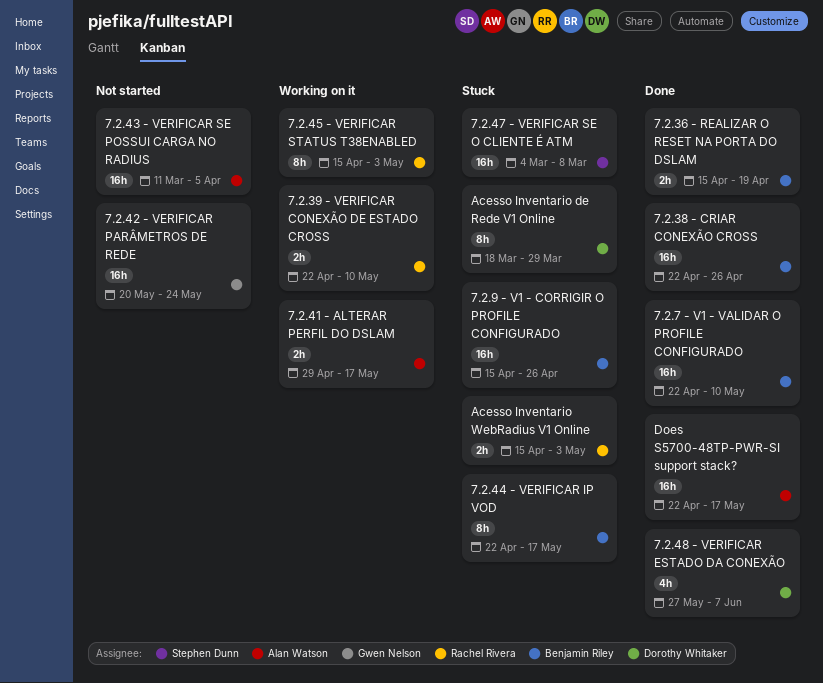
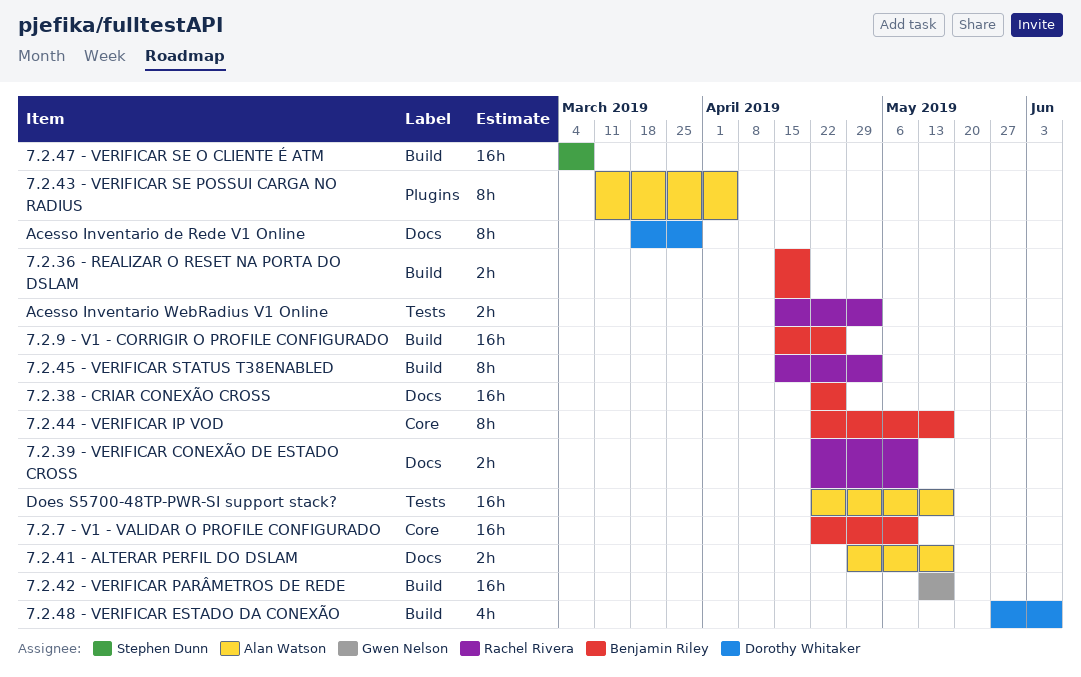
7.2.42 - VERIFICAR PARÂMETROS DE REDE, start: May 20 -> May 13
7.2.42 - VERIFICAR PARÂMETROS DE REDE, due: May 24 -> May 17
7.2.43 - VERIFICAR SE POSSUI CARGA NO RADIUS, estimate: 16h -> 8h

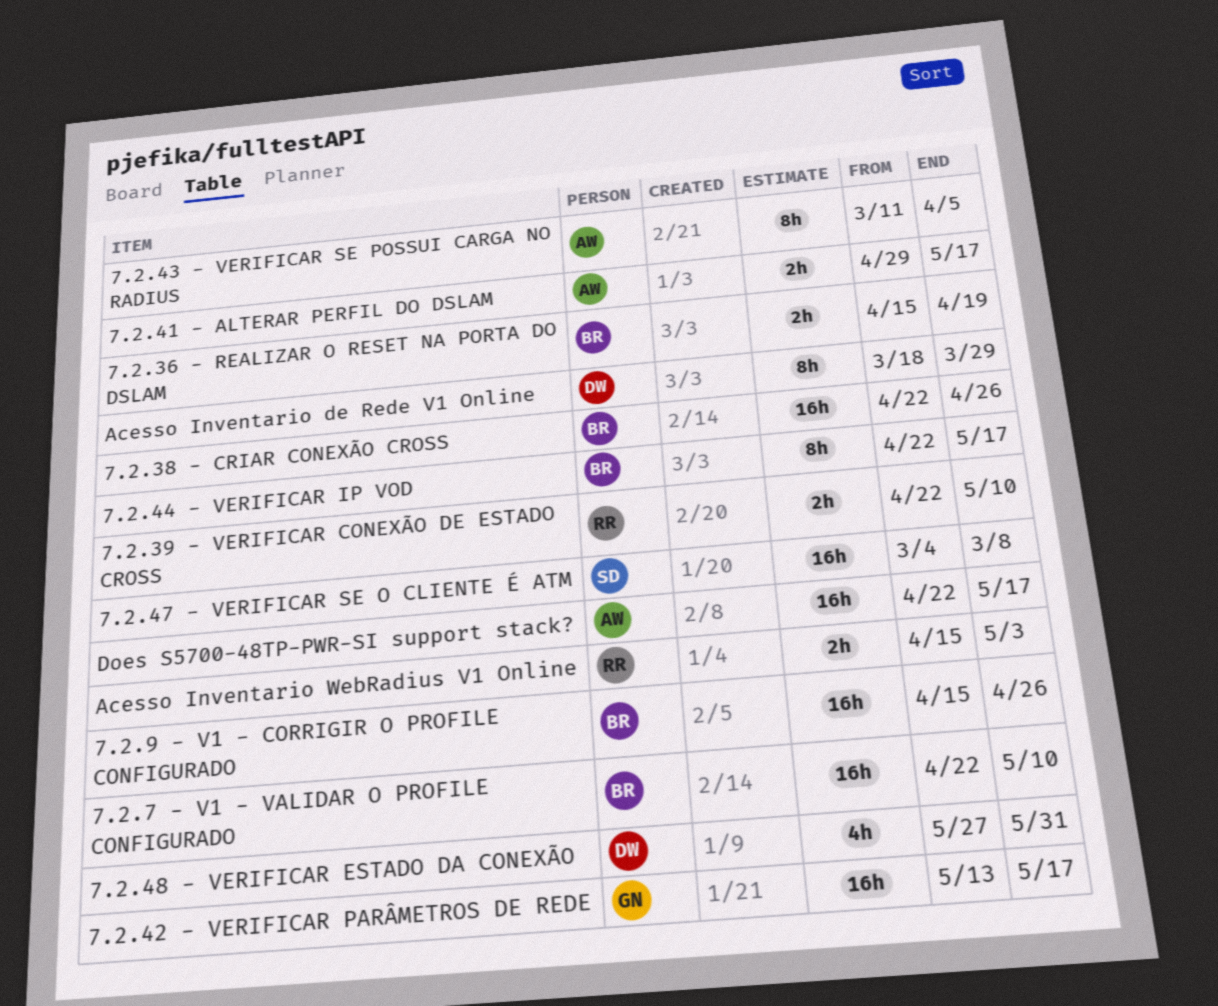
7.2.45 - VERIFICAR STATUS T38ENABLED: present -> none
7.2.48 - VERIFICAR ESTADO DA CONEXÃO, due: Jun 7 -> May 31

